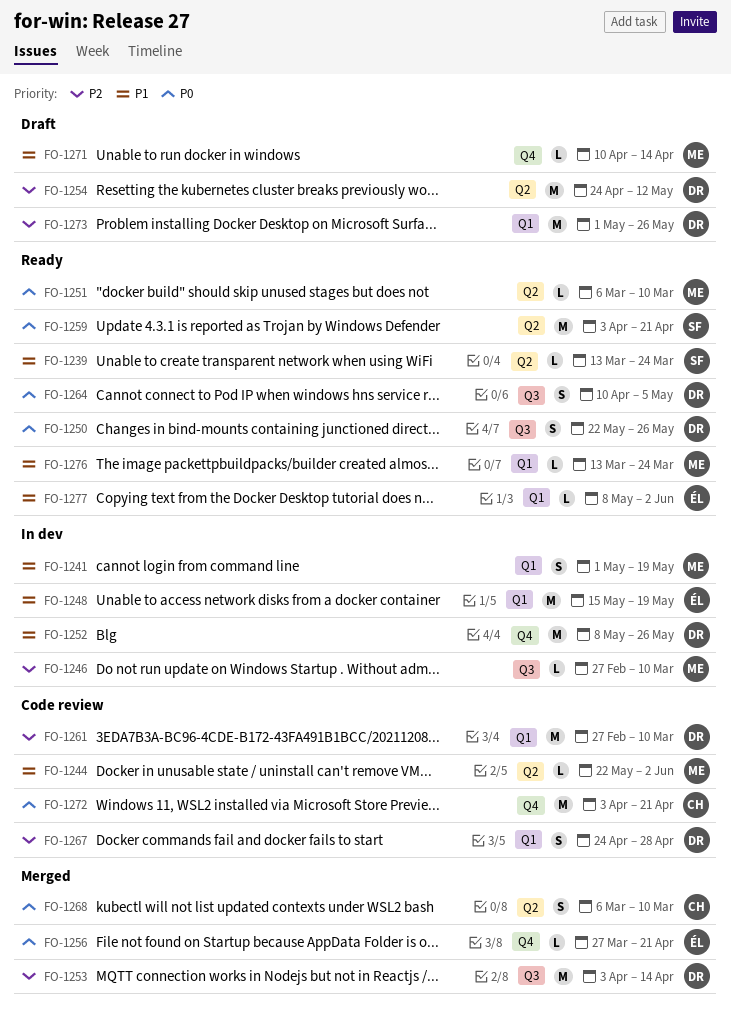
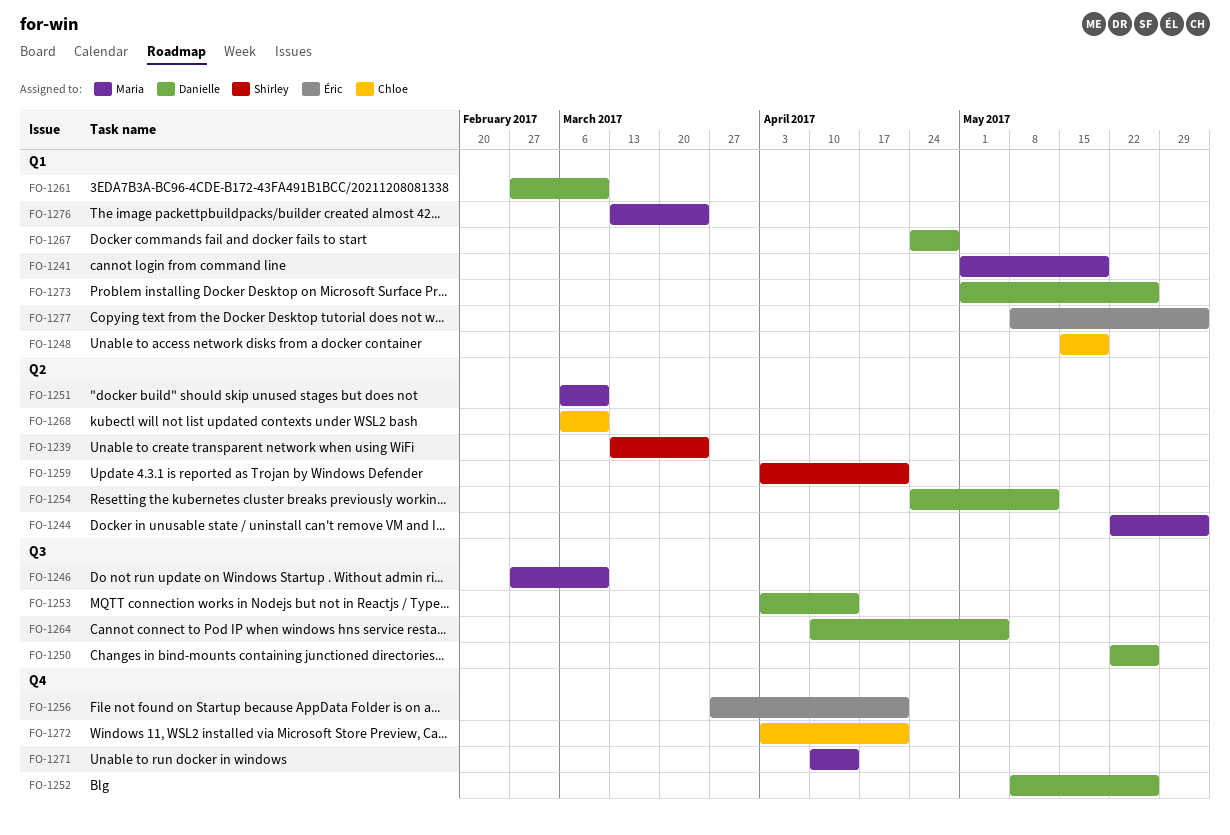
FO-1248, owner: Éric -> Chloe

